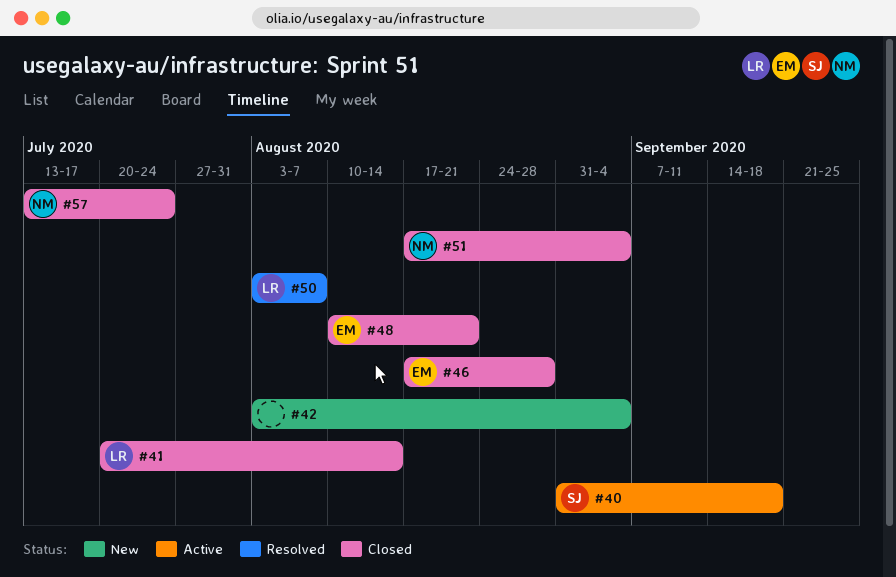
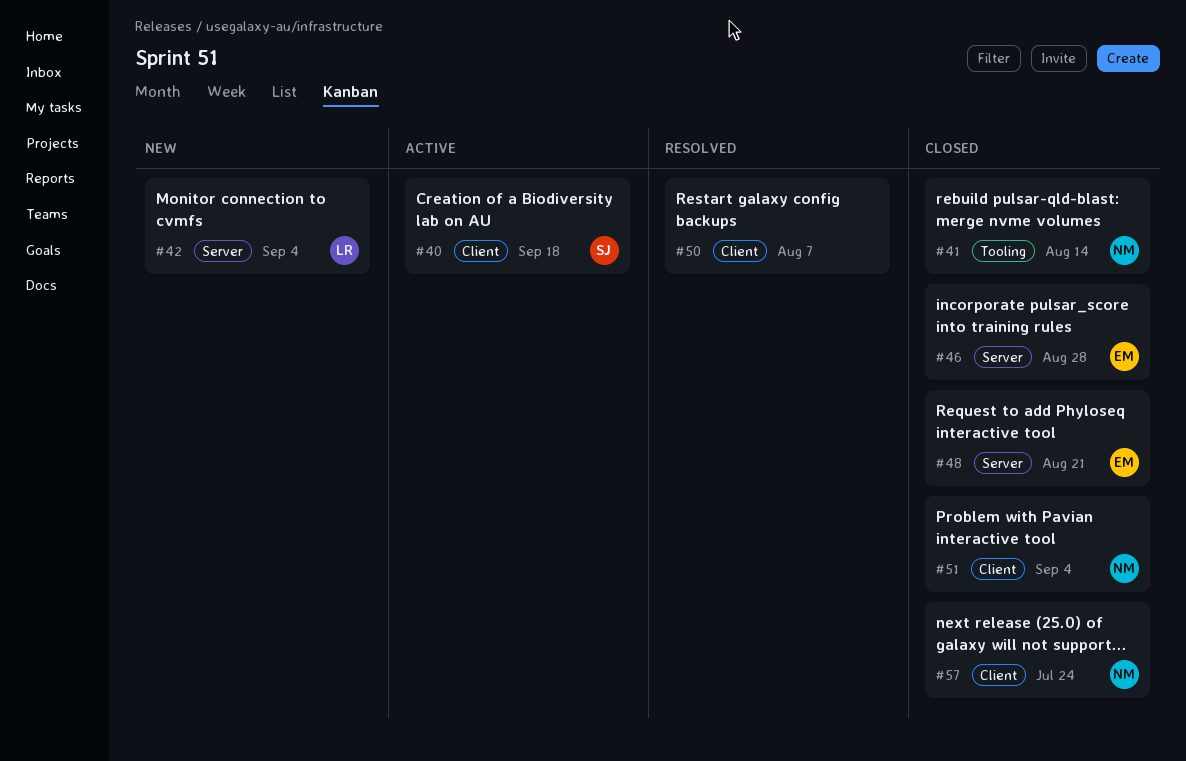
#41, owner: LR -> NM
#42, owner: none -> LR
#50, owner: LR -> none

